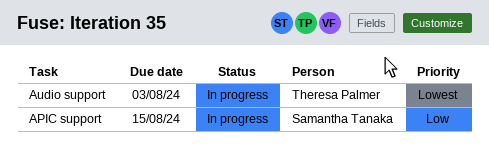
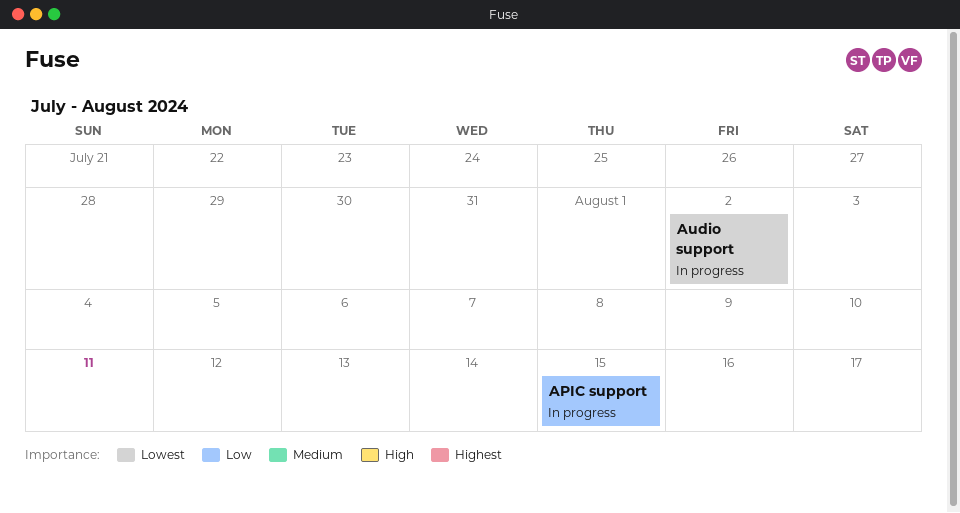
Audio support, due: Aug 3 -> Aug 2

